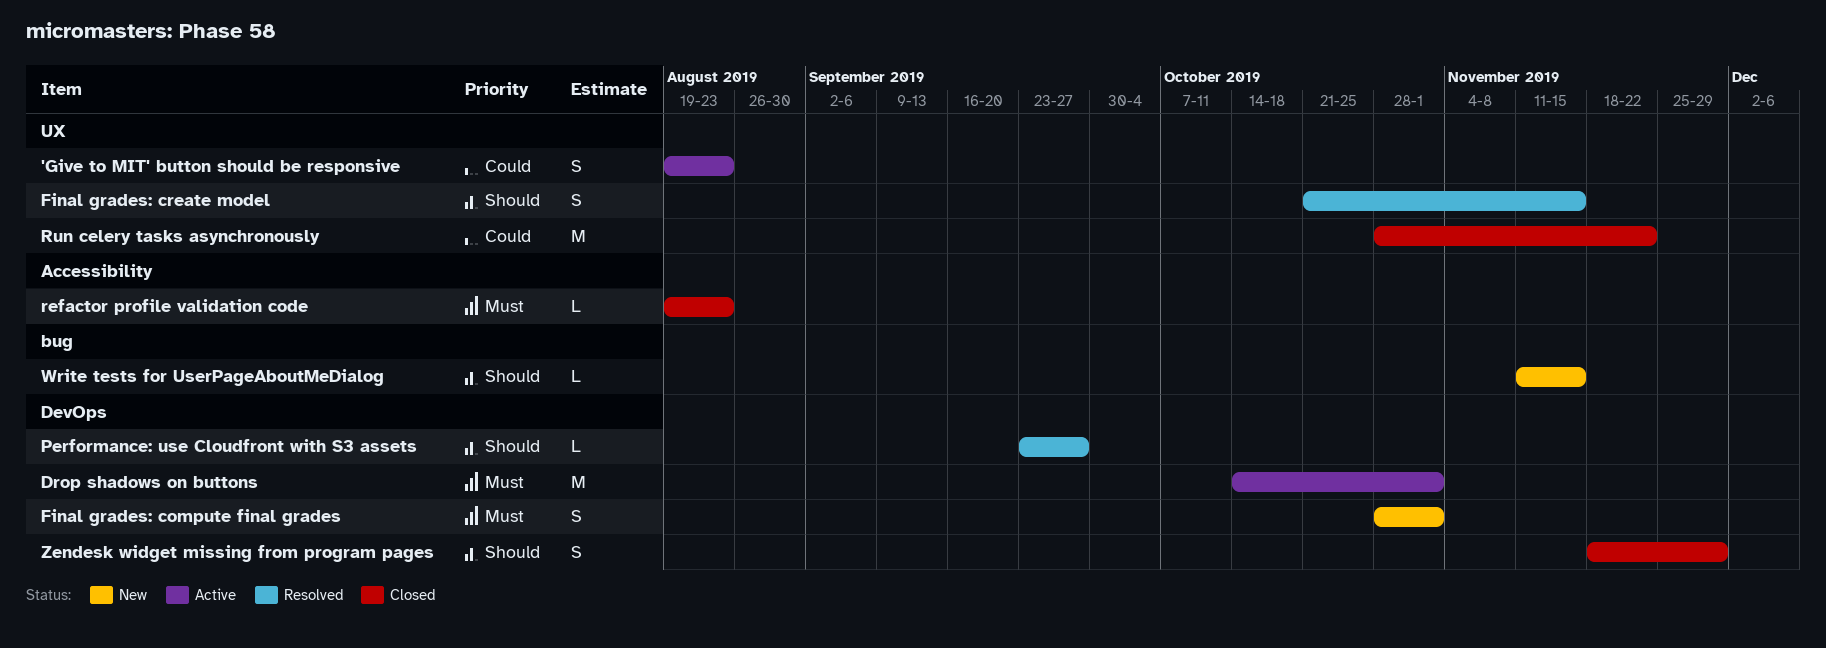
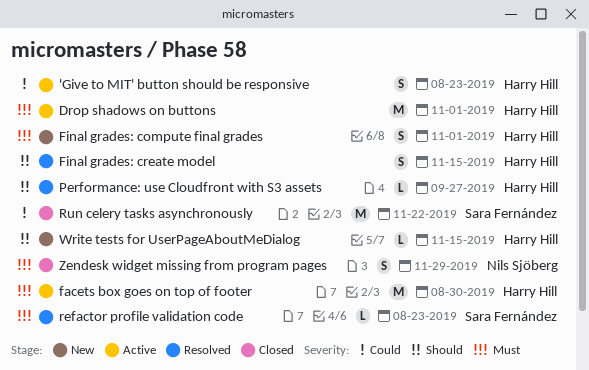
facets box goes on top of footer: none -> present
refactor profile validation code, status: Closed -> Resolved
Zendesk widget missing from program pages, priority: Should -> Must

